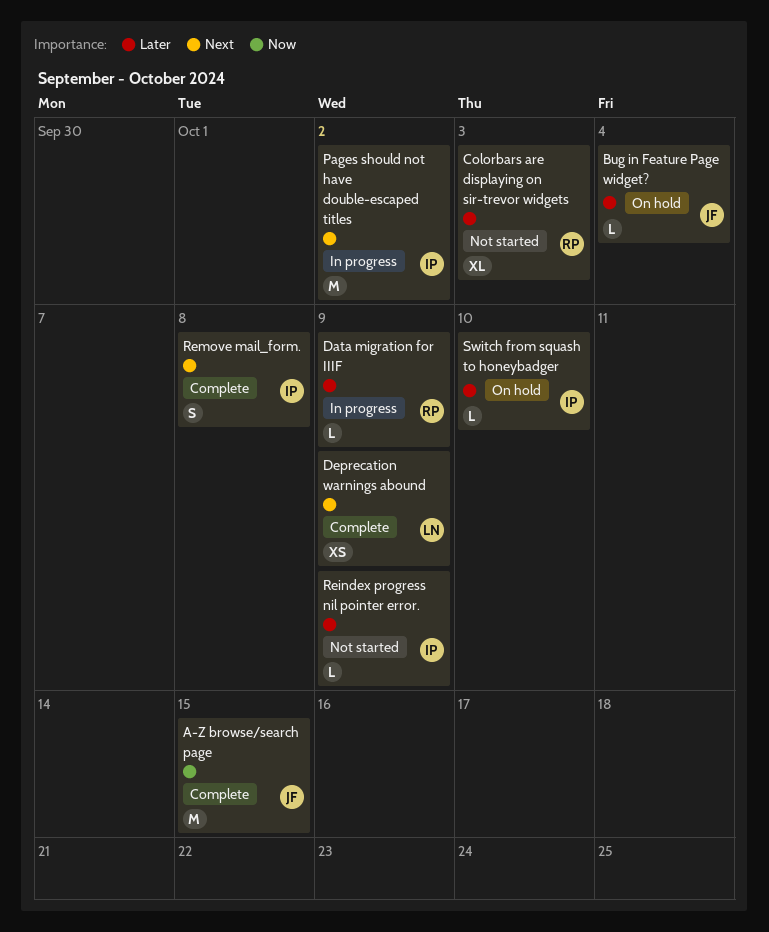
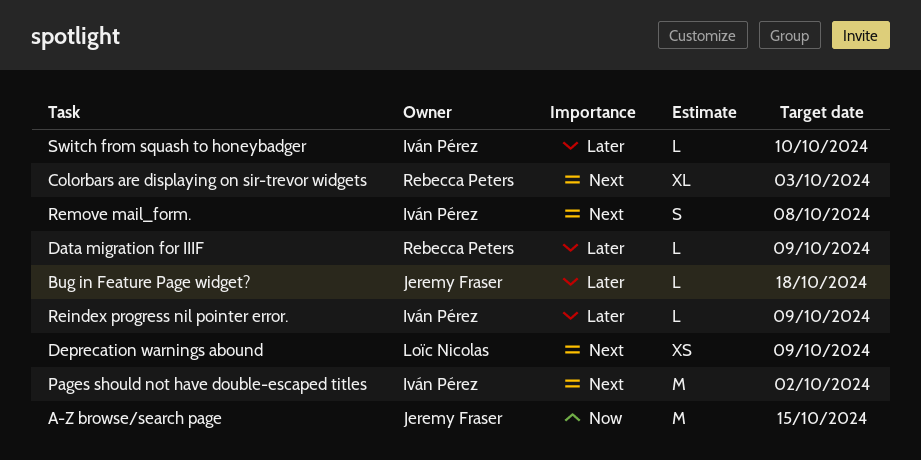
Bug in Feature Page widget?, due: Oct 4 -> Oct 18
Colorbars are displaying on sir-trevor widgets, priority: Later -> Next

